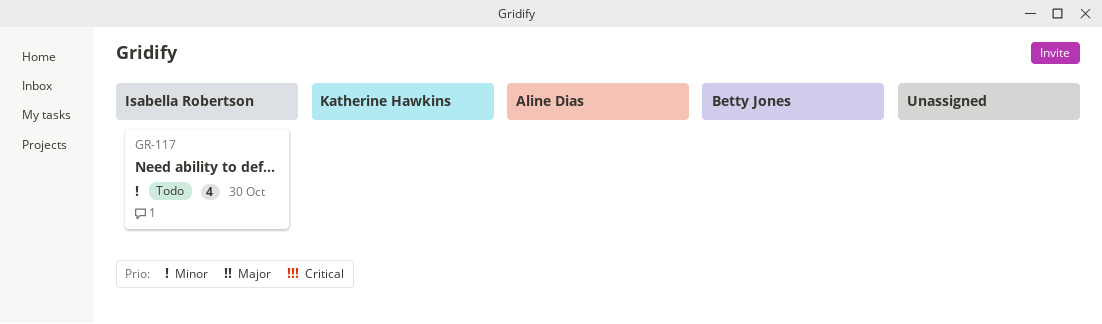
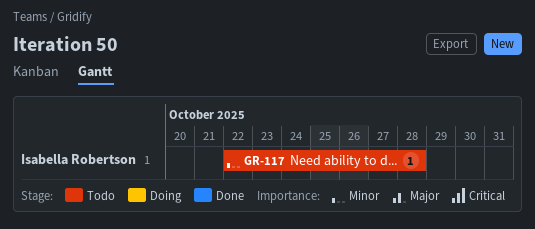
GR-117, estimate: 4 -> 1
GR-117, due: Oct 30 -> Oct 28

